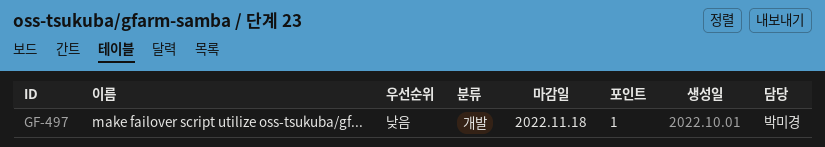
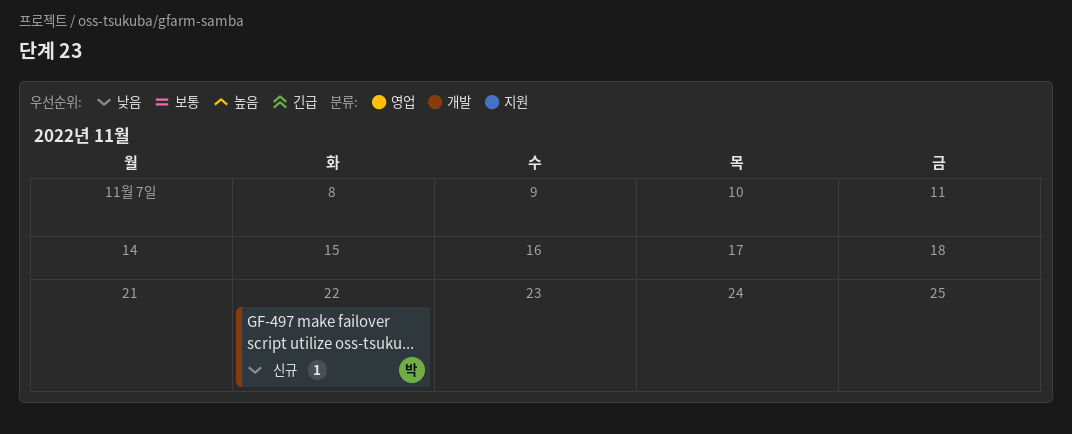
GF-497, due: Nov 18 -> Nov 22

